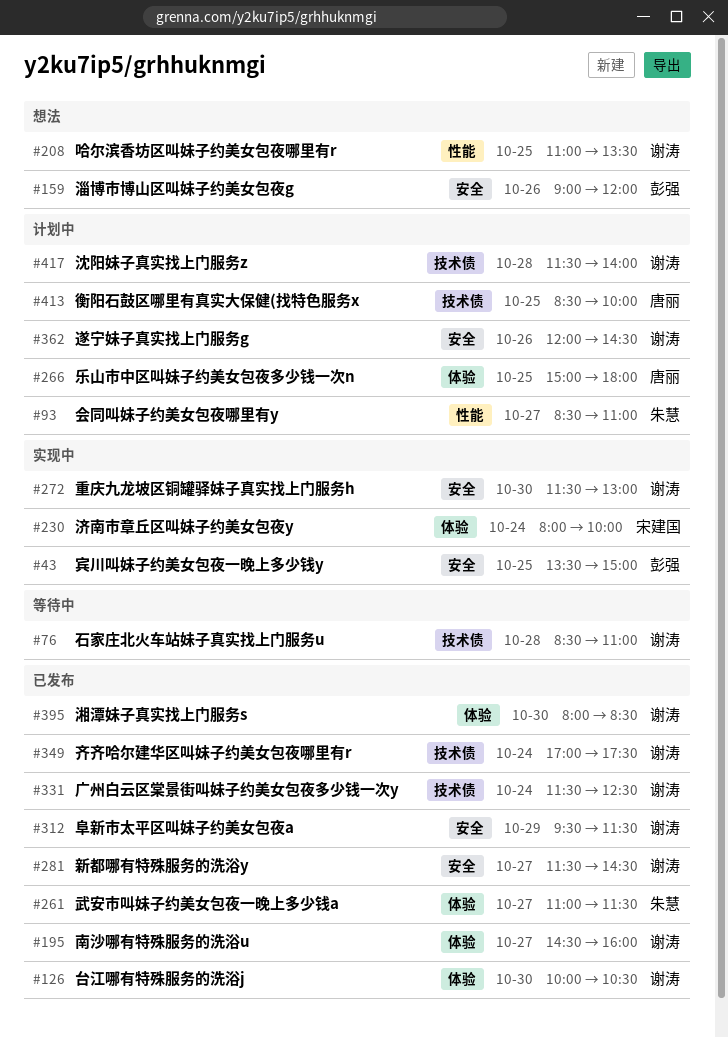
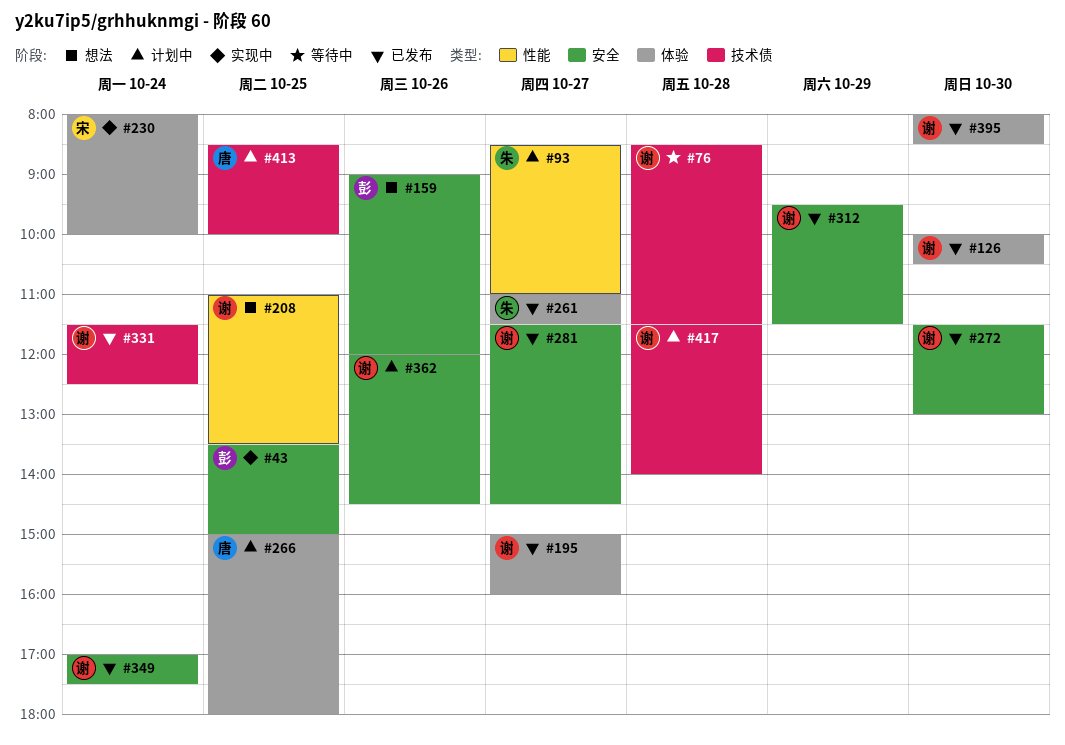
#76, ends: 11:00 -> 11:30
#195, begins: 14:30 -> 15:00
#272, status: 实现中 -> 已发布
#349, label: 技术债 -> 安全

